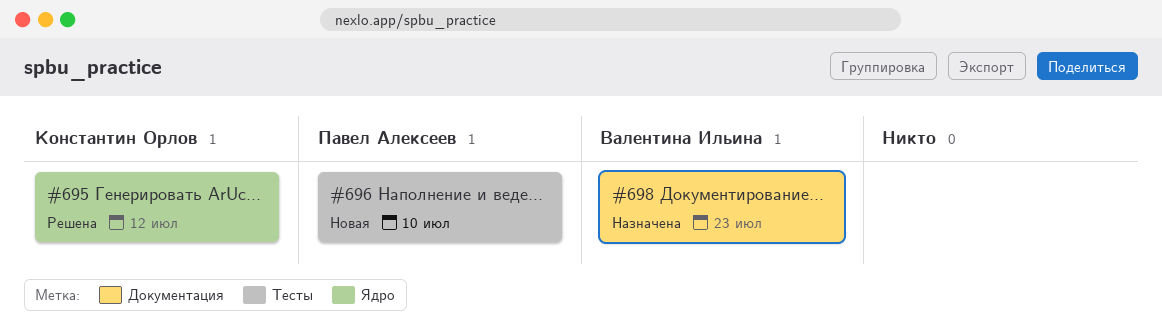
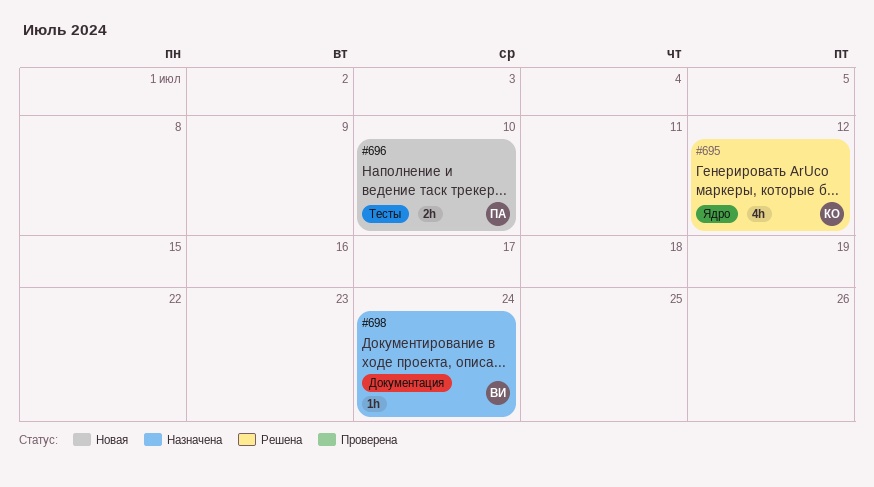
#698, due: Jul 23 -> Jul 24

